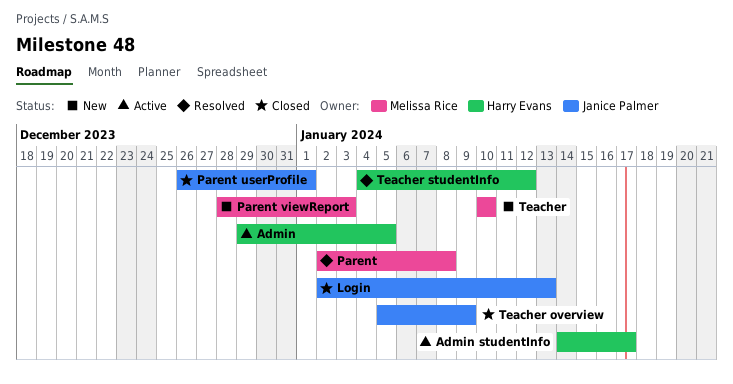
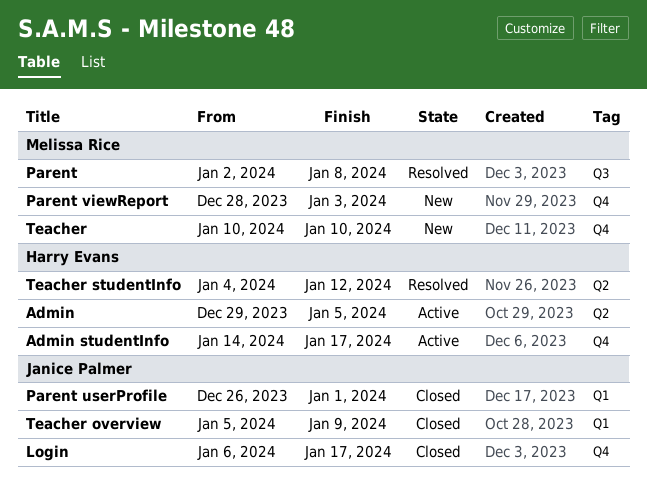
Login, start: Jan 2 -> Jan 6
Login, due: Jan 13 -> Jan 17

